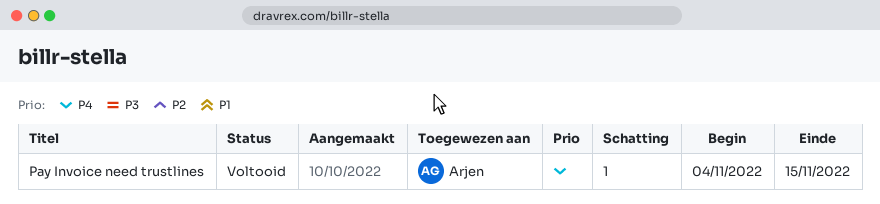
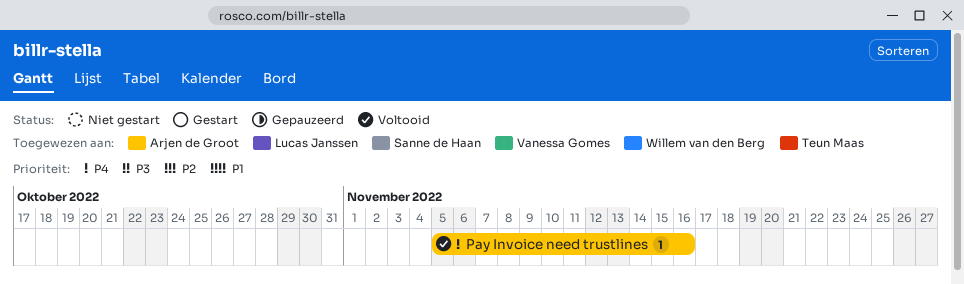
Pay Invoice need trustlines, start: Nov 4 -> Nov 5
Pay Invoice need trustlines, due: Nov 15 -> Nov 16

